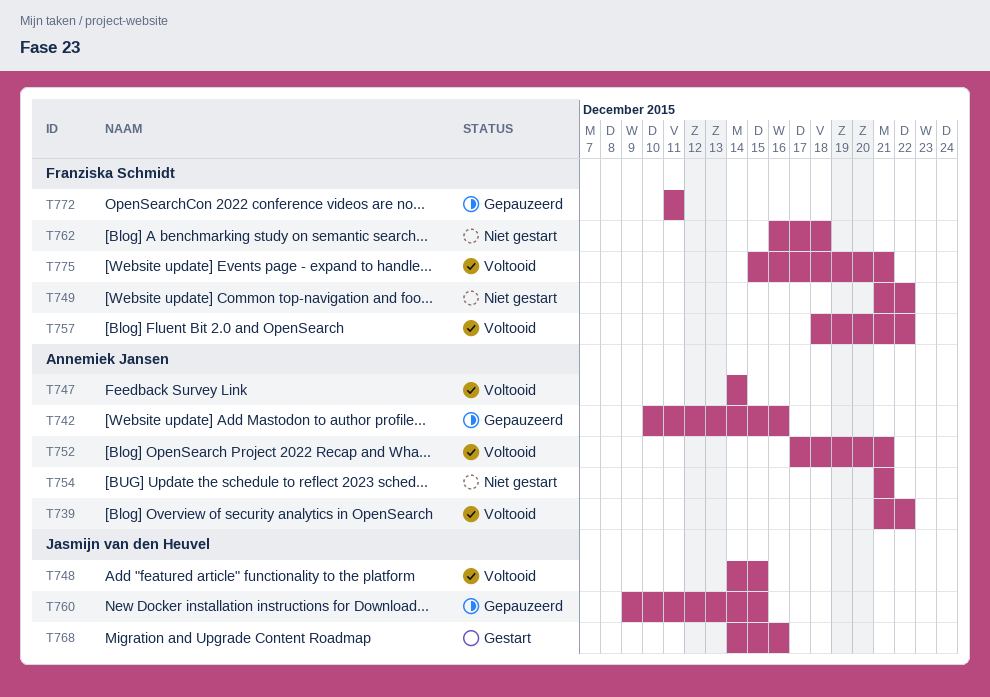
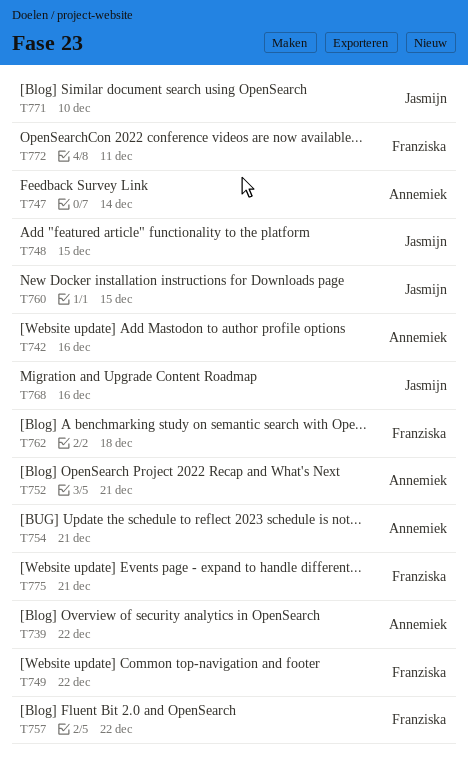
T771: none -> present

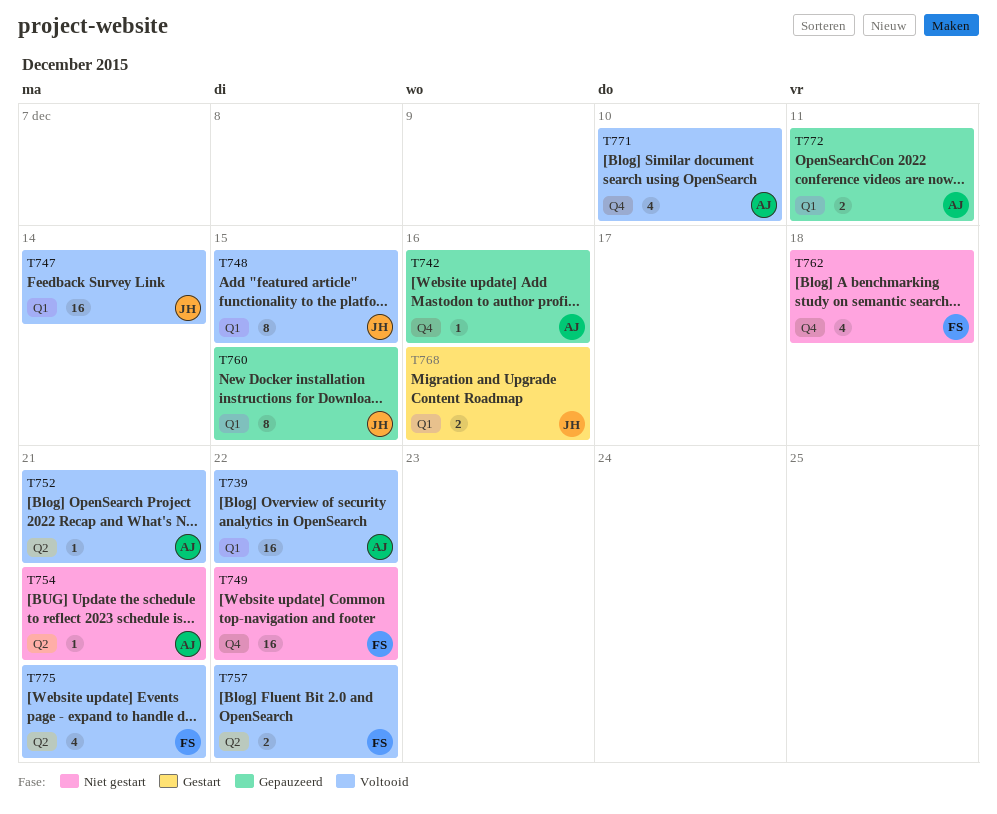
T747, owner: Annemiek -> Jasmijn
T771, owner: Jasmijn -> Annemiek
T772, owner: Franziska -> Annemiek

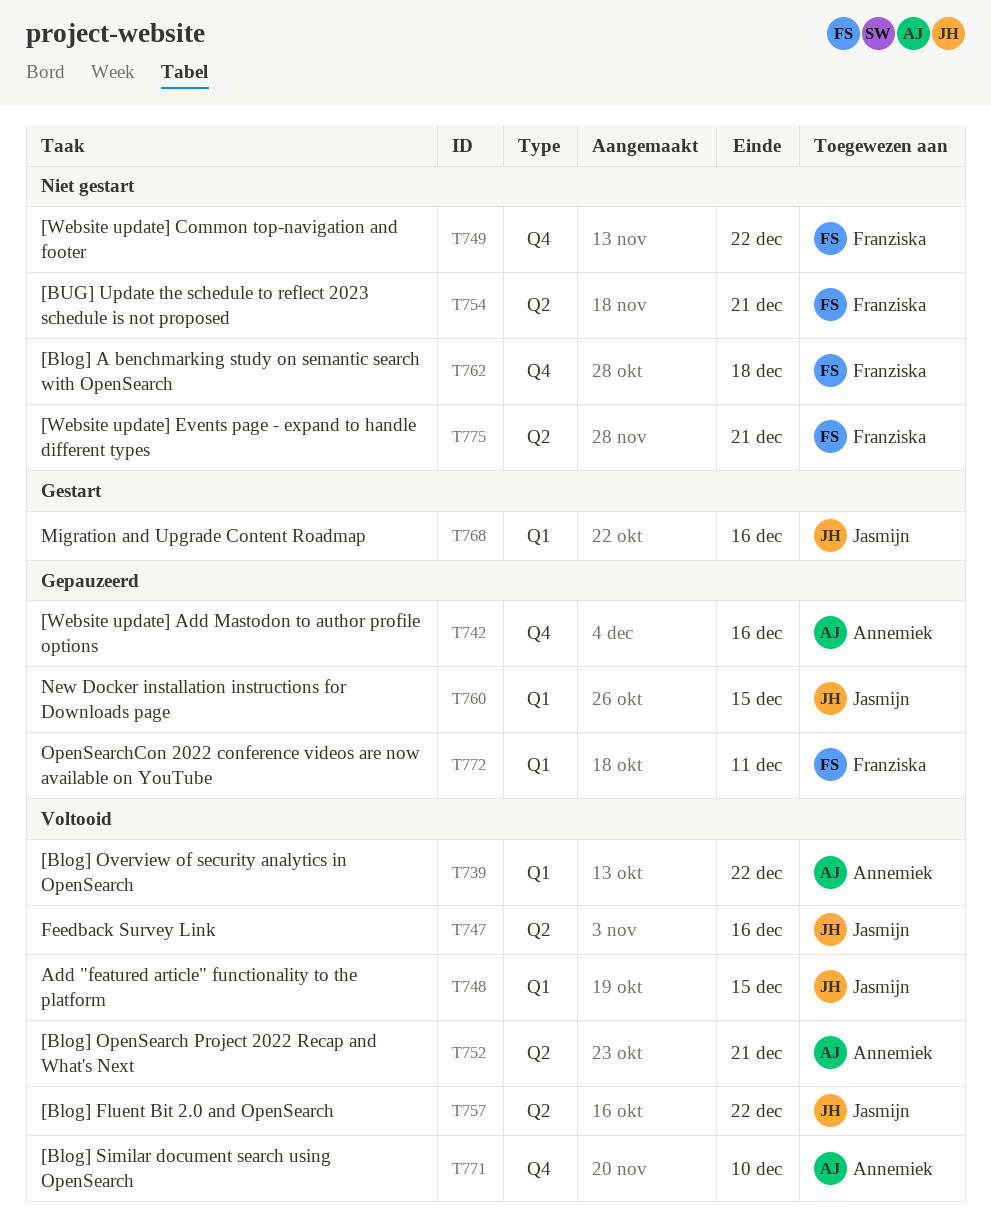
T747, label: Q1 -> Q2
T747, due: Dec 14 -> Dec 16
T754, owner: Annemiek -> Franziska
T757, owner: Franziska -> Jasmijn
T772, owner: Annemiek -> Franziska
T775, status: Voltooid -> Niet gestart

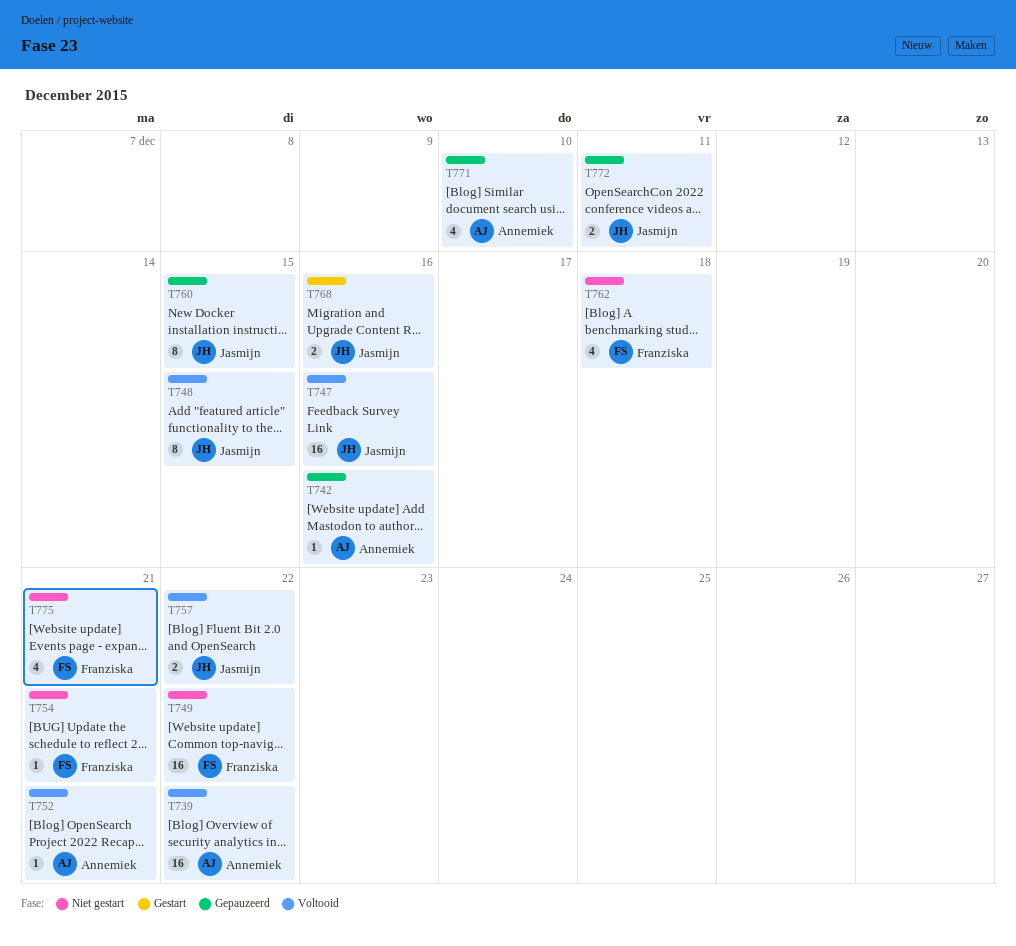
T771, status: Voltooid -> Gepauzeerd
T772, owner: Franziska -> Jasmijn

